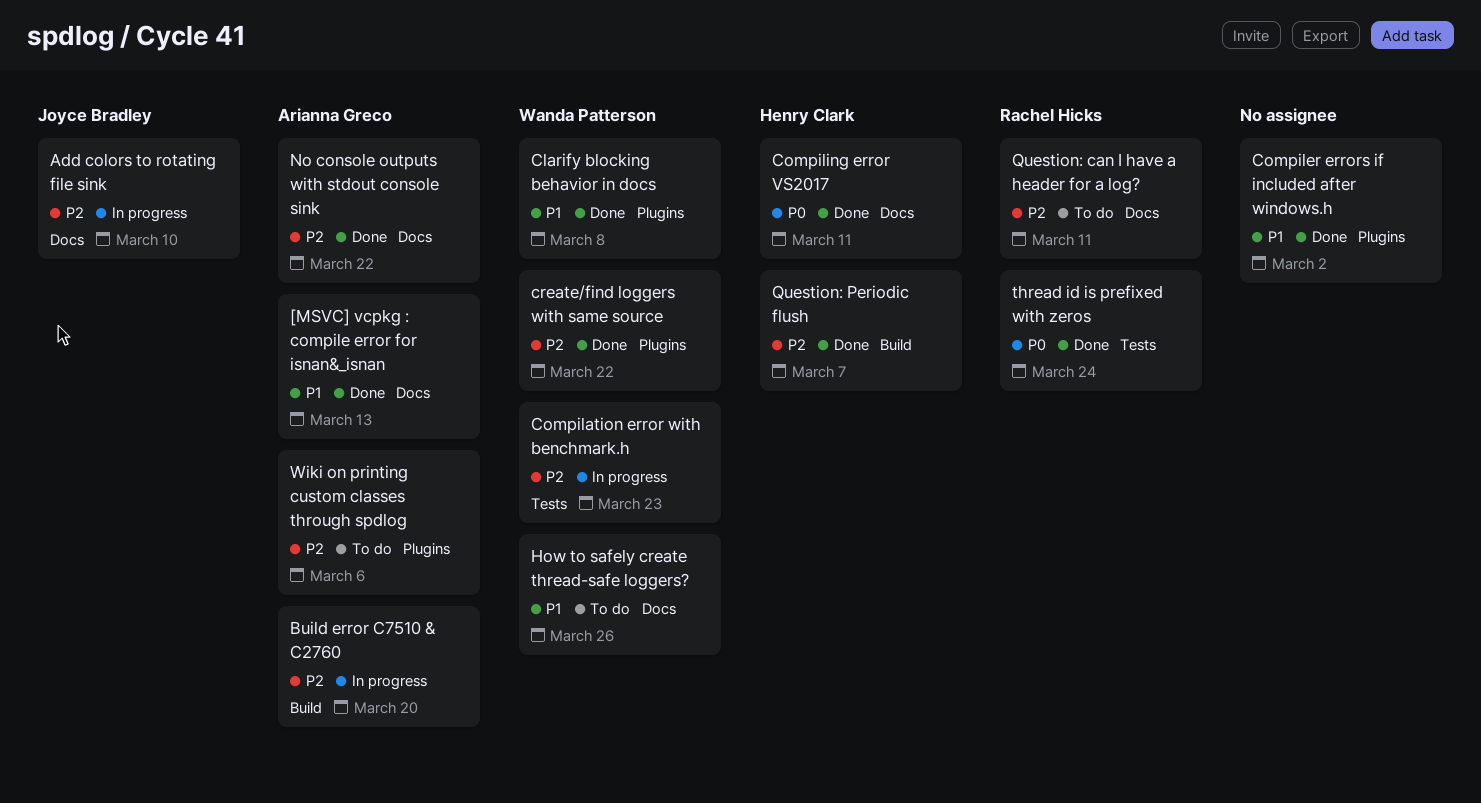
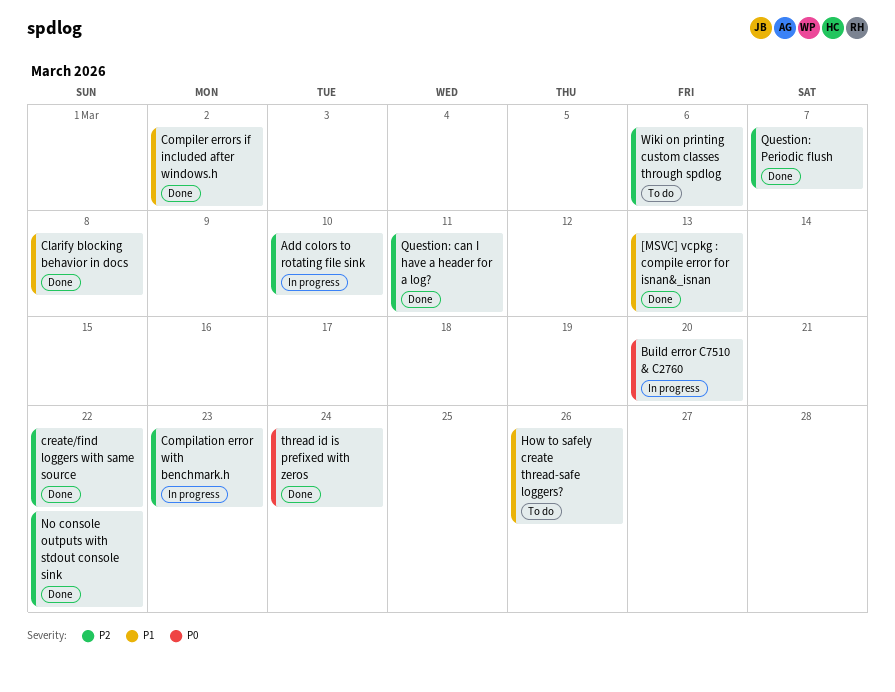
Build error C7510 & C2760, priority: P2 -> P0
Compiling error VS2017: present -> none
Question: can I have a header for a log?, status: To do -> Done

